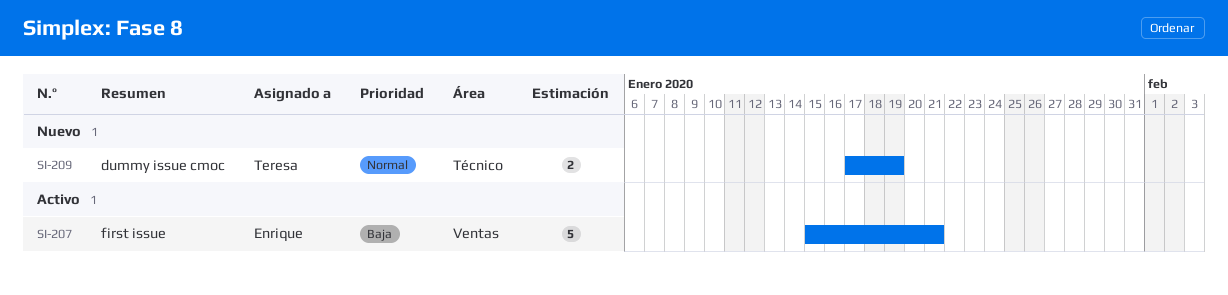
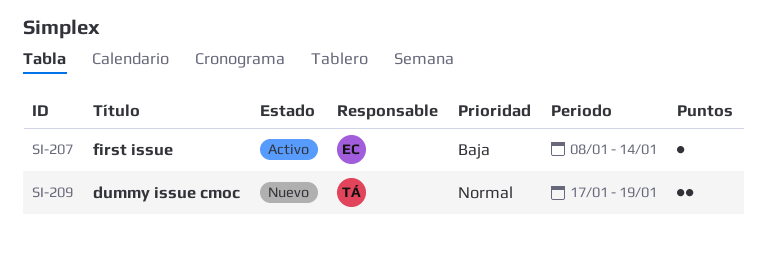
SI-207, estimate: 5 -> 1
SI-207, start: Jan 15 -> Jan 8
SI-207, due: Jan 21 -> Jan 14

